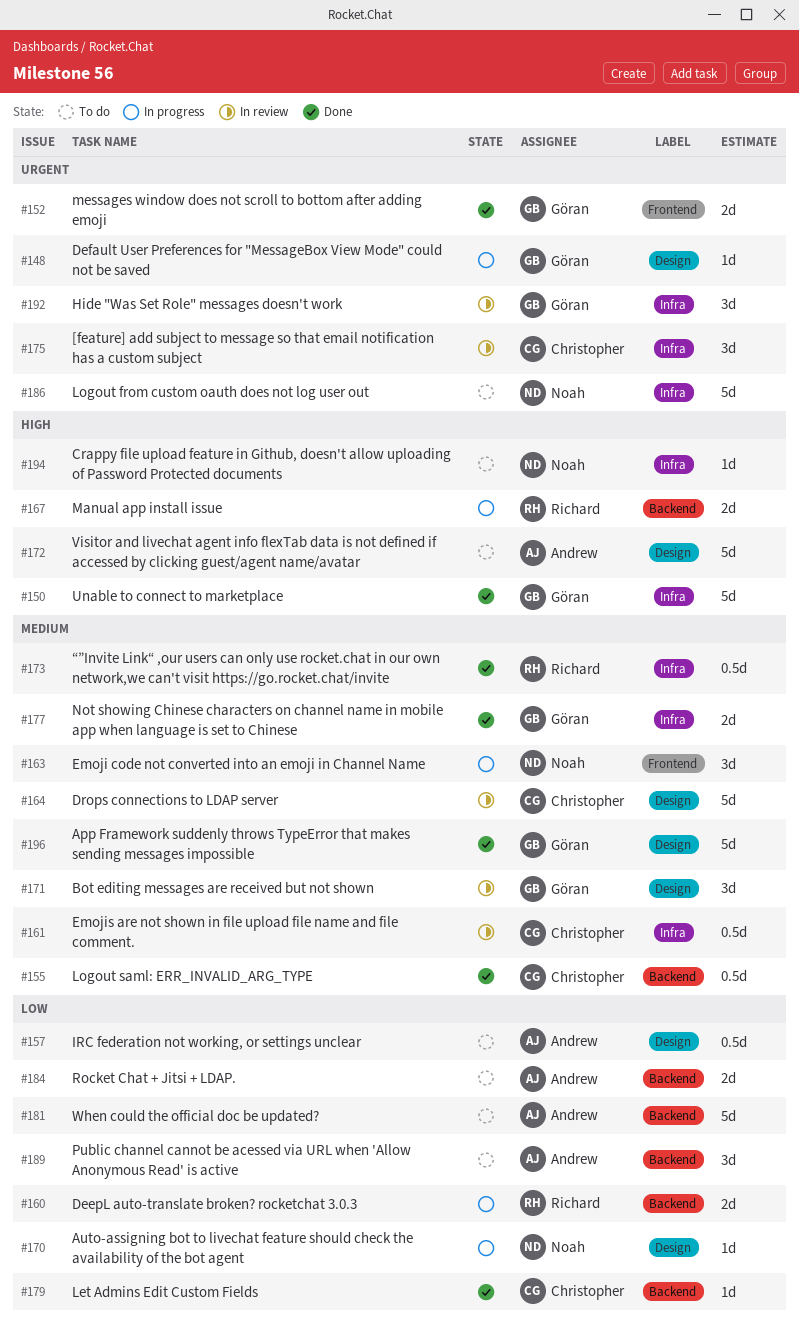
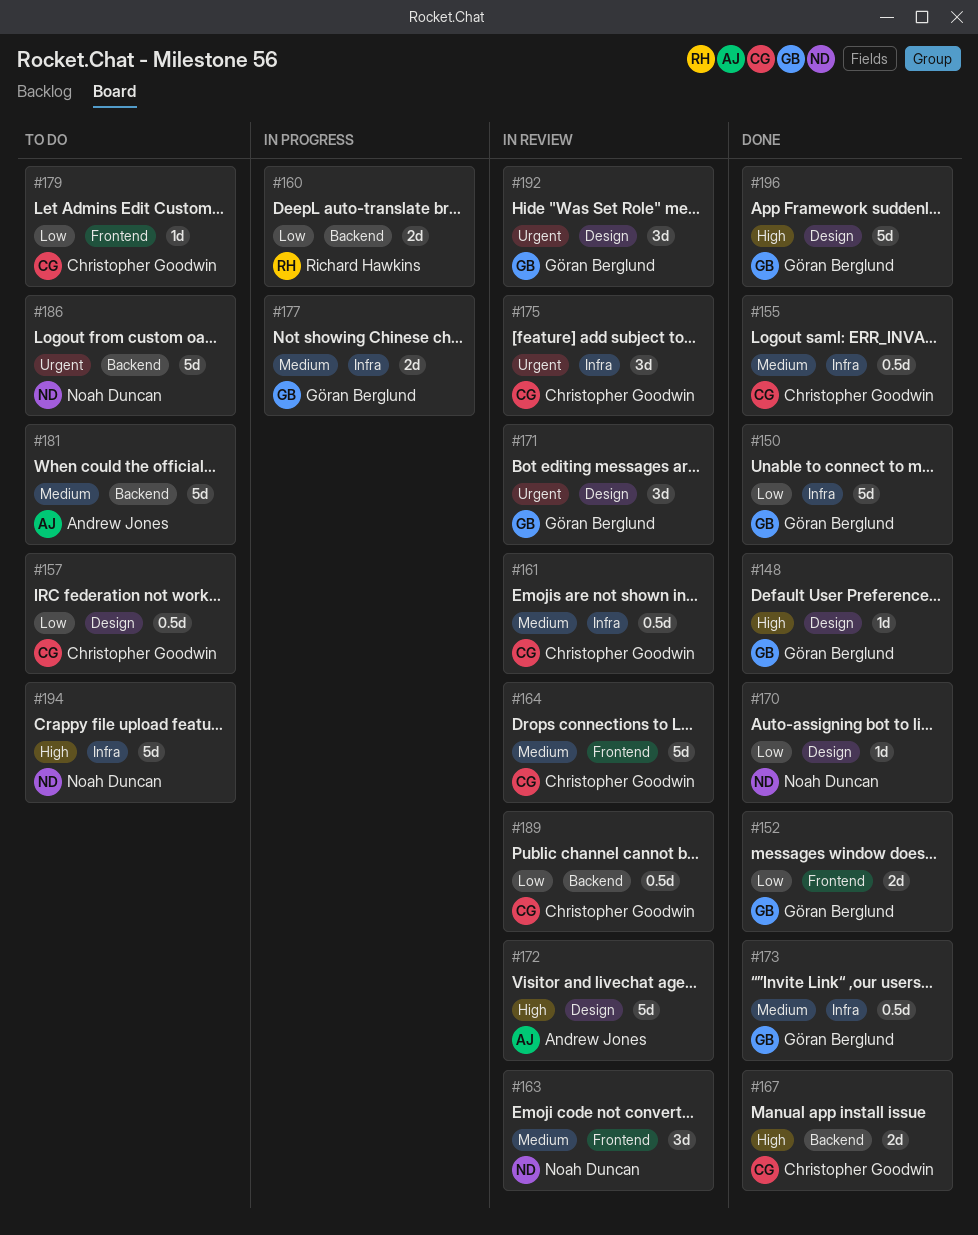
#148, status: In progress -> Done
#148, priority: Urgent -> High
#150, priority: High -> Low
#152, priority: Urgent -> Low
#155, label: Backend -> Infra
#157, owner: Andrew Jones -> Christopher Goodwin
#163, status: In progress -> In review
#164, label: Design -> Frontend
#167, status: In progress -> Done
#167, owner: Richard Hawkins -> Christopher Goodwin
#170, status: In progress -> Done
#171, priority: Medium -> Urgent
#172, status: To do -> In review
#173, owner: Richard Hawkins -> Göran Berglund
#177, status: Done -> In progress
#179, status: Done -> To do
#179, label: Backend -> Frontend
#181, priority: Low -> Medium
#184: present -> none
#186, label: Infra -> Backend
#189, status: To do -> In review
#189, owner: Andrew Jones -> Christopher Goodwin
#189, estimate: 3d -> 0.5d
#192, label: Infra -> Design
#194, estimate: 1d -> 5d
#196, priority: Medium -> High

